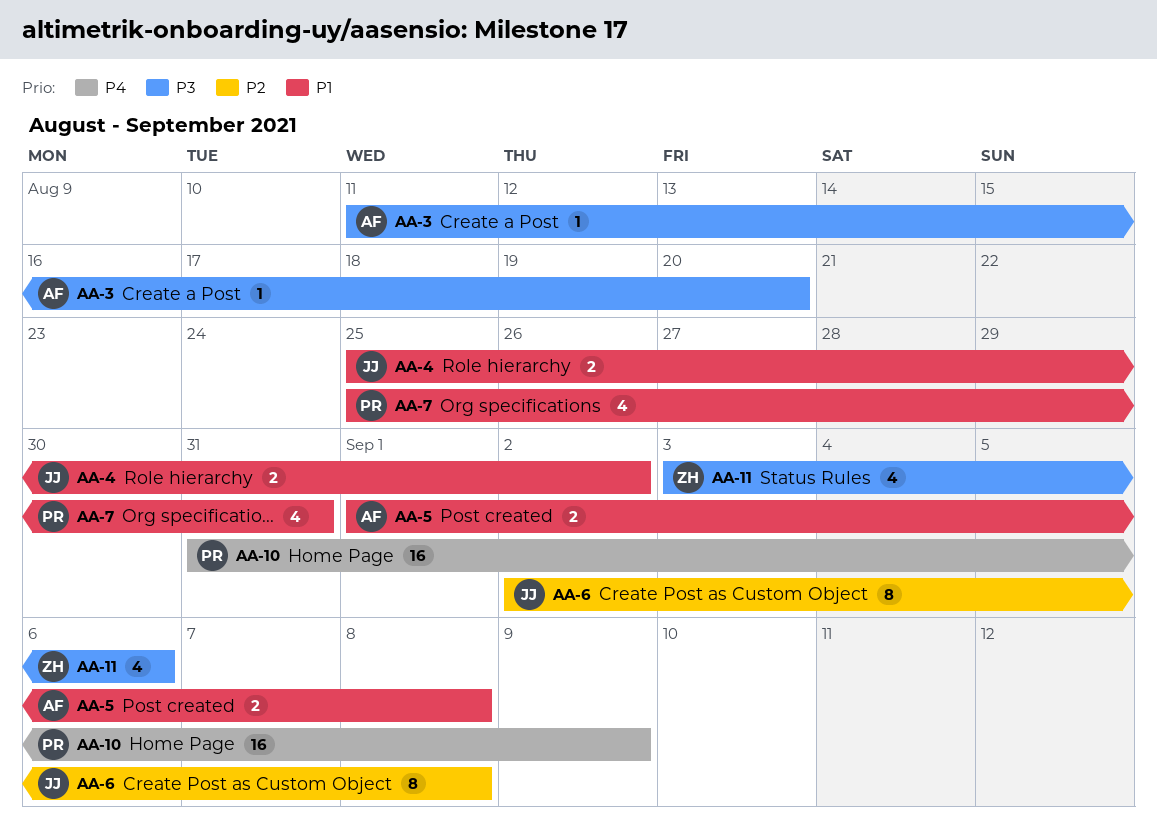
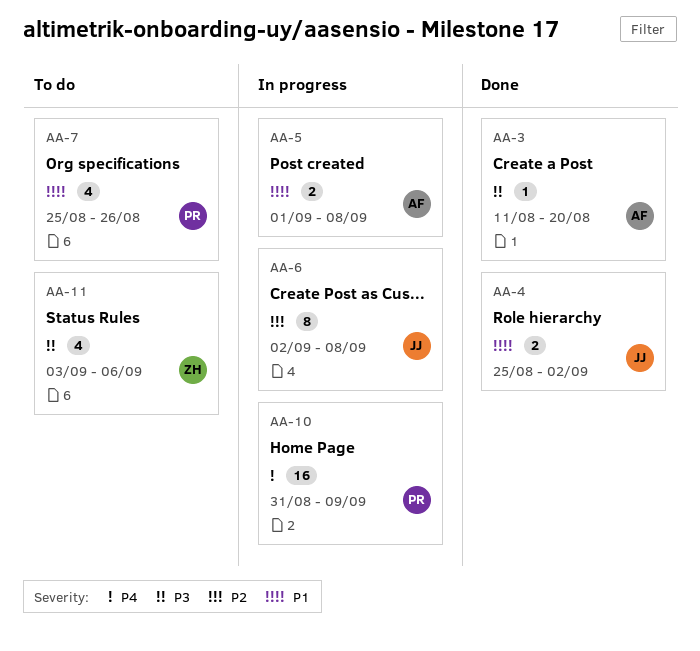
AA-7, due: Aug 31 -> Aug 26

